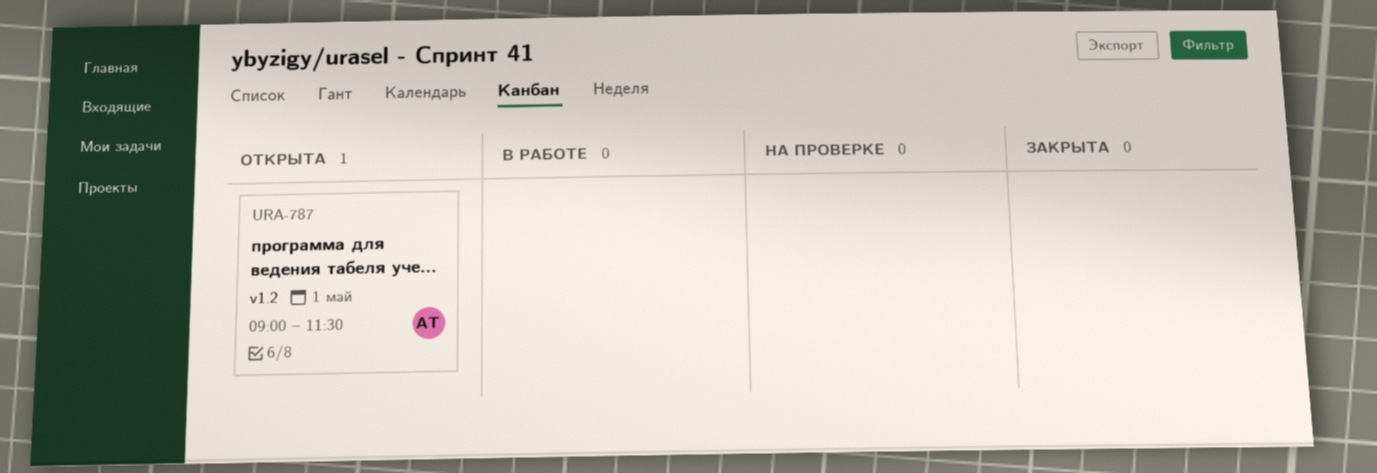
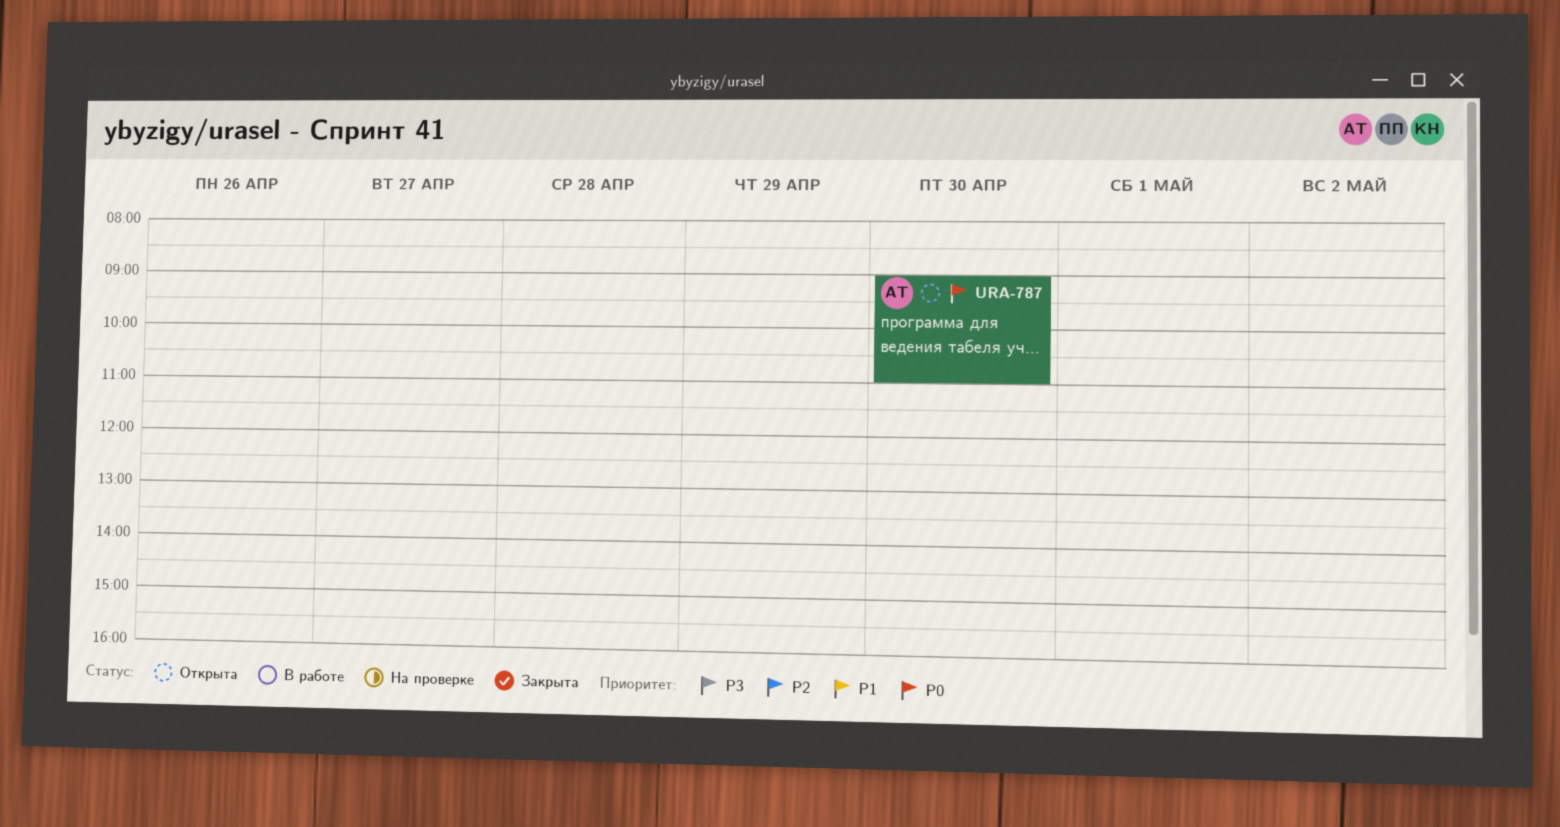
URA-787, day: May 1 -> Apr 30
URA-787, ends: 11:30 -> 11:00

